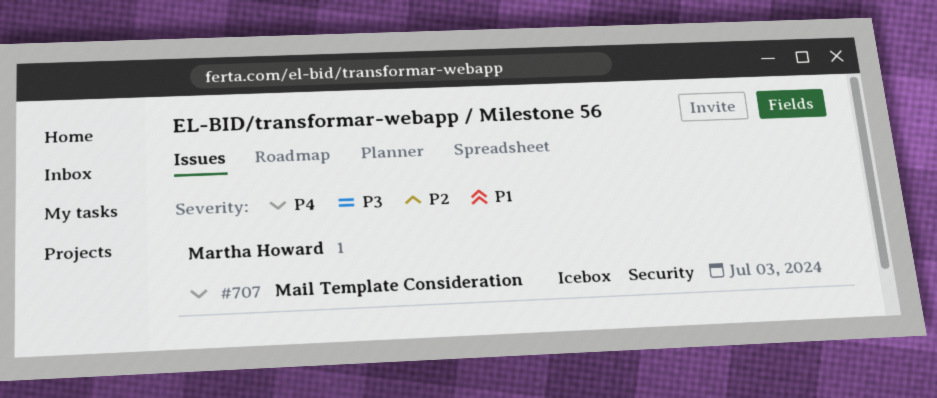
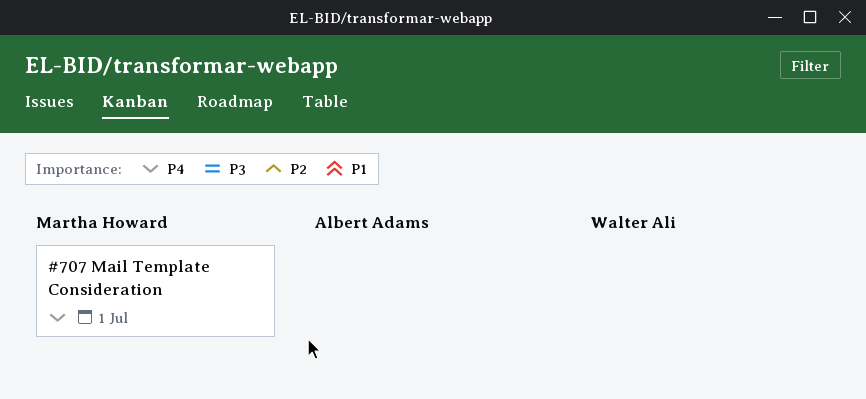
#707, due: Jul 3 -> Jul 1

